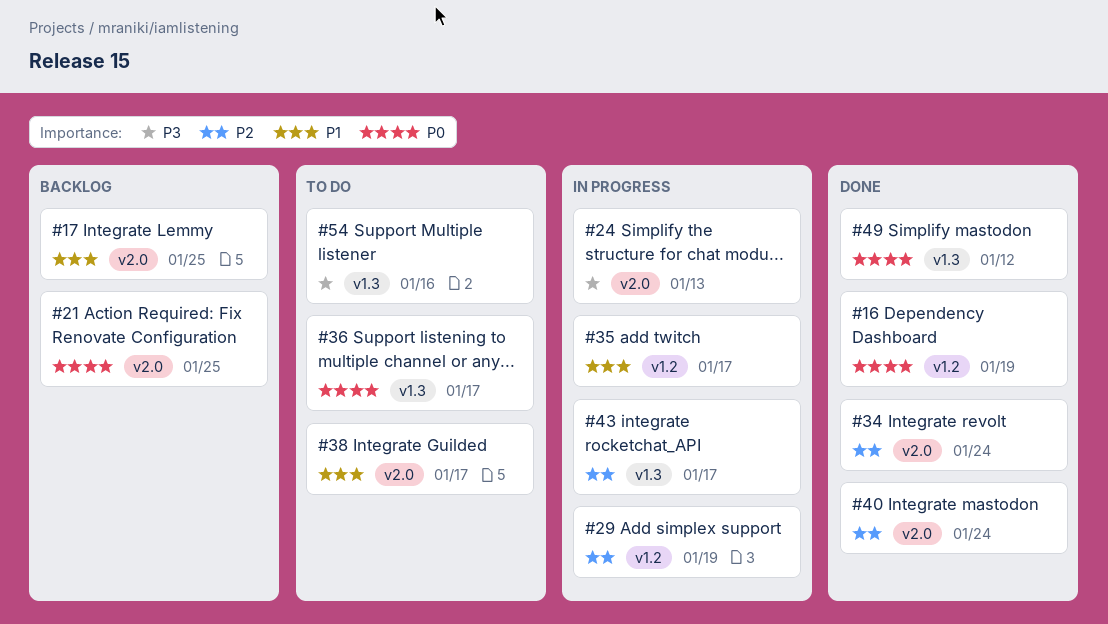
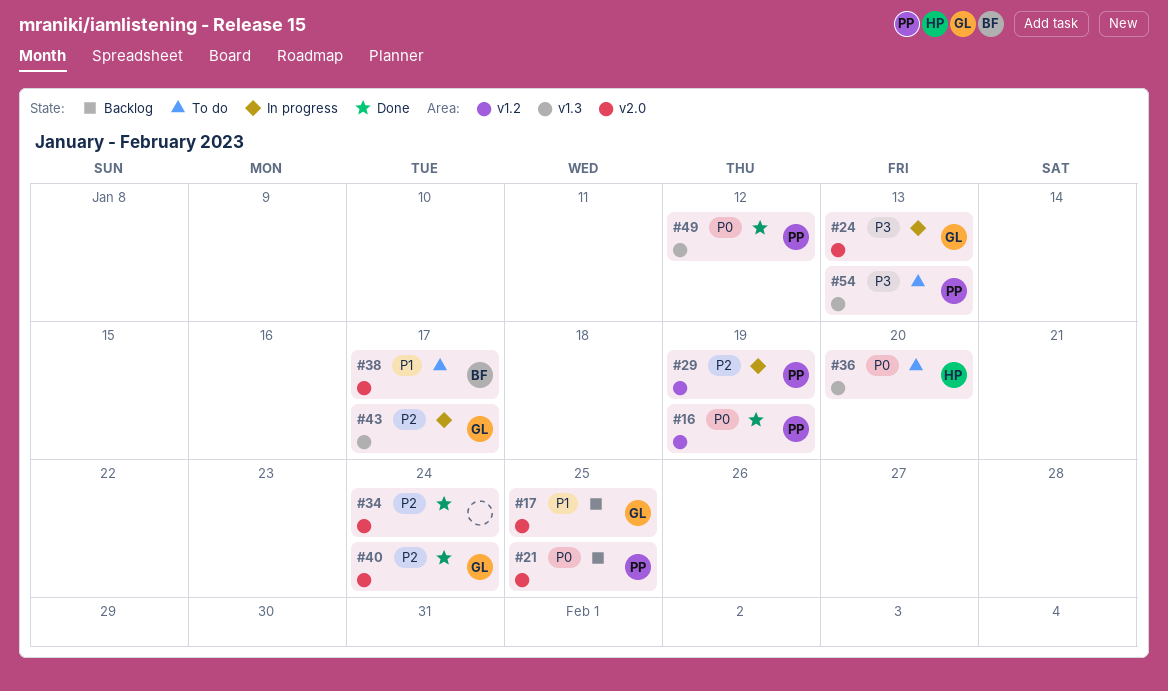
#35: present -> none
#36, due: Jan 17 -> Jan 20
#54, due: Jan 16 -> Jan 13

